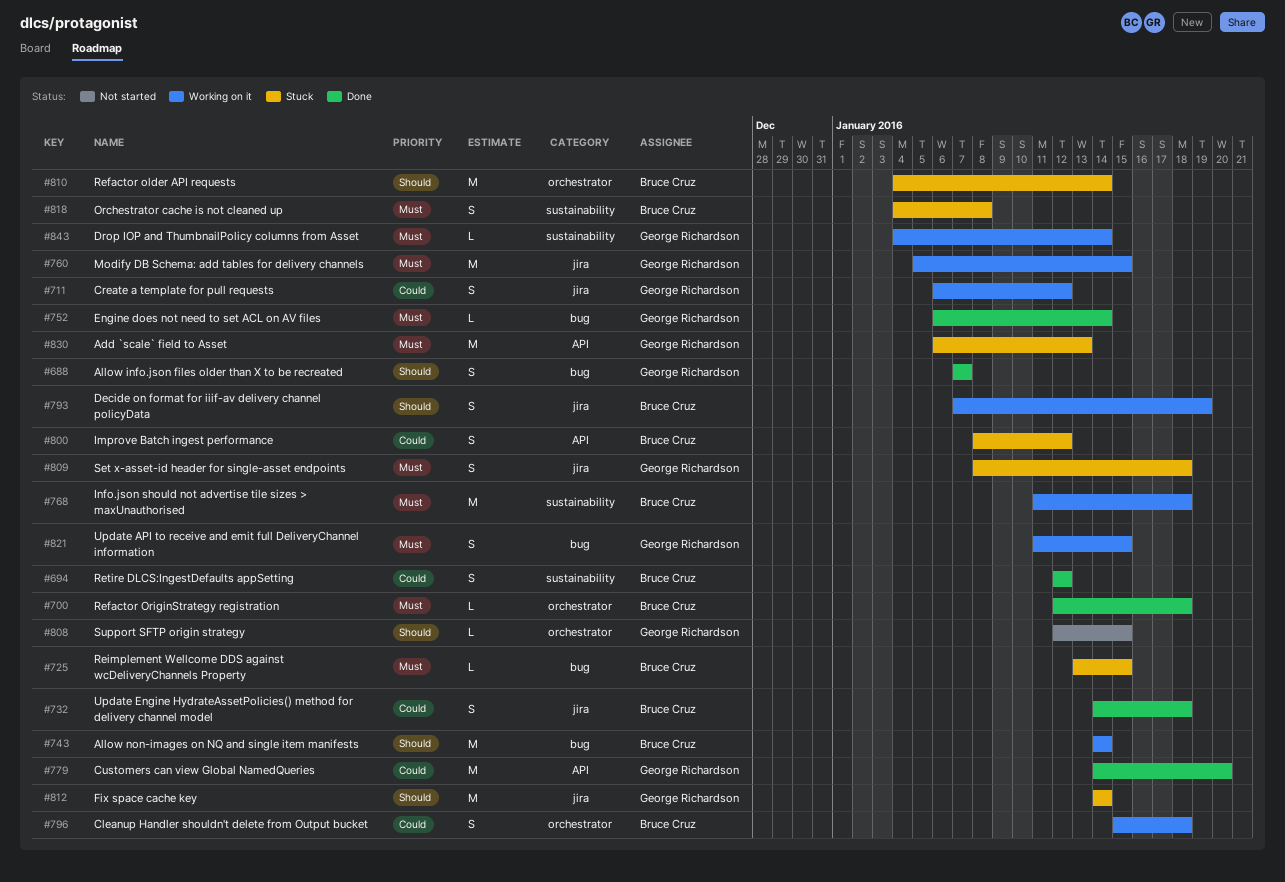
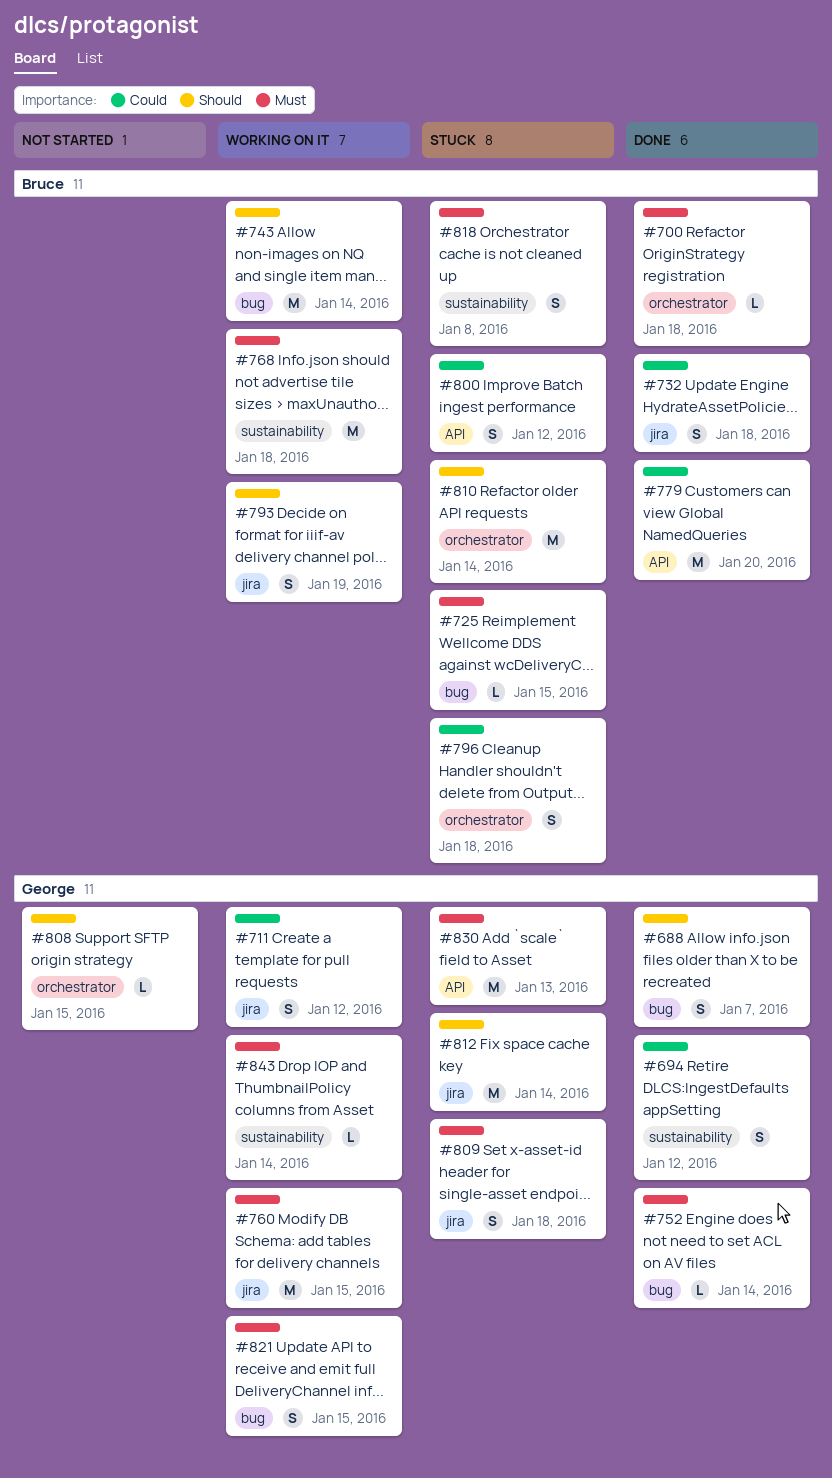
#694, owner: Bruce Cruz -> George Richardson
#779, owner: George Richardson -> Bruce Cruz
#796, status: Working on it -> Stuck

